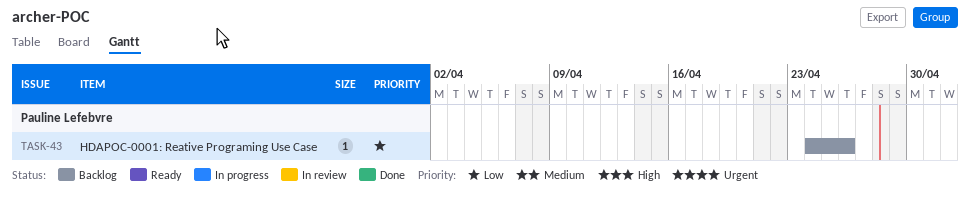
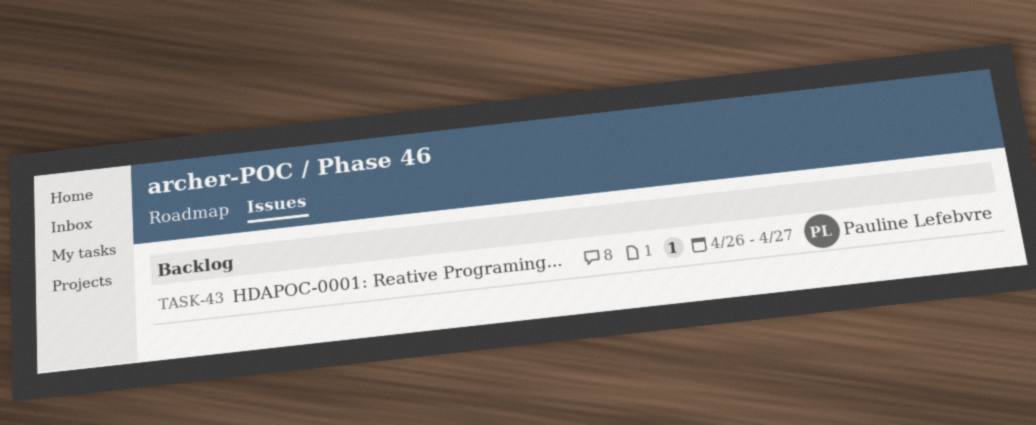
TASK-43, start: Apr 24 -> Apr 26
TASK-43, due: Apr 26 -> Apr 27

